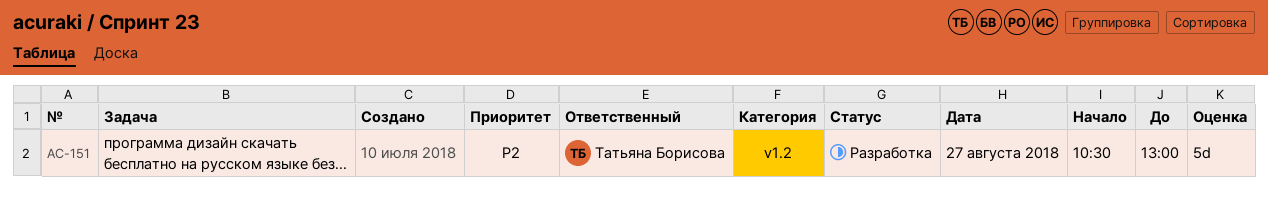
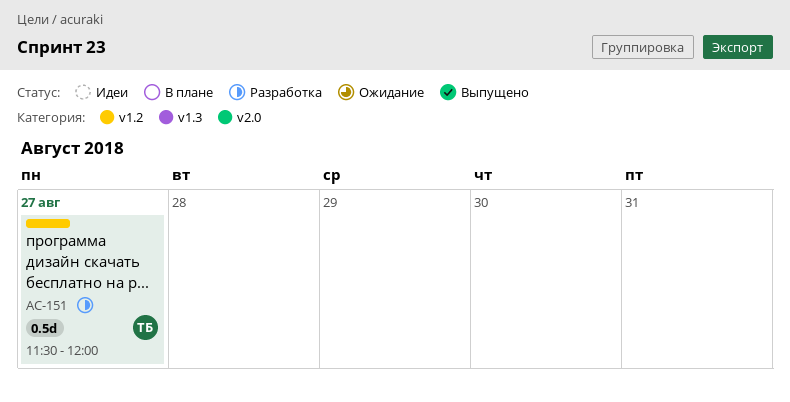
AC-151, estimate: 5d -> 0.5d
AC-151, begins: 10:30 -> 11:30
AC-151, ends: 13:00 -> 12:00

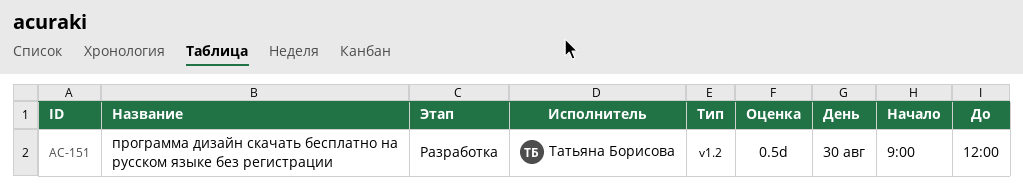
AC-151, day: Aug 27 -> Aug 30
AC-151, begins: 11:30 -> 09:00

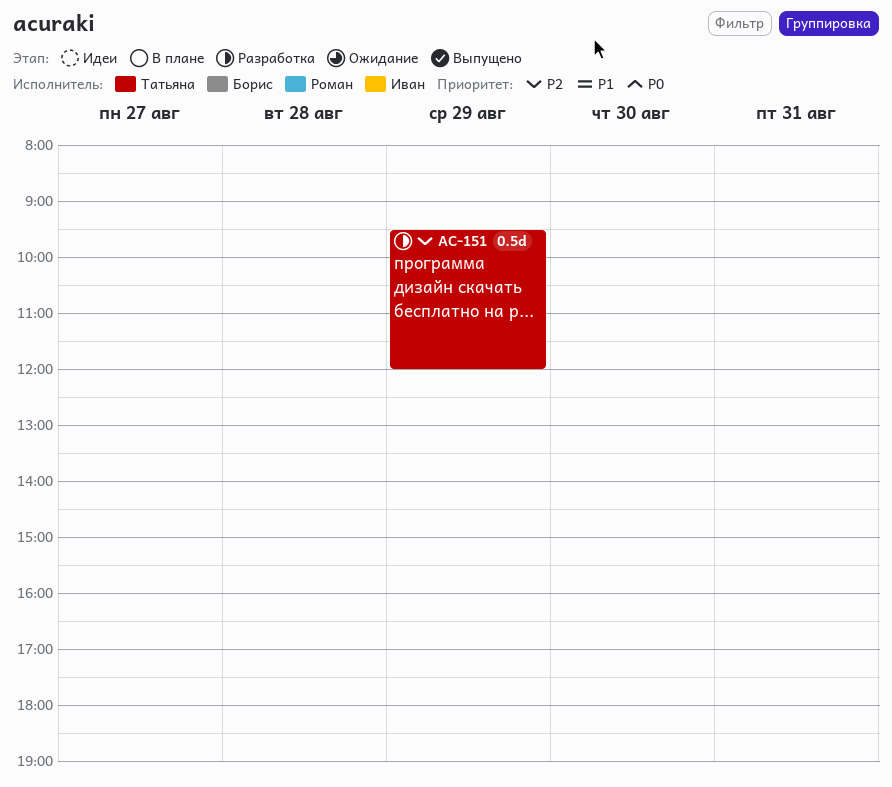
AC-151, day: Aug 30 -> Aug 29
AC-151, begins: 09:00 -> 09:30

